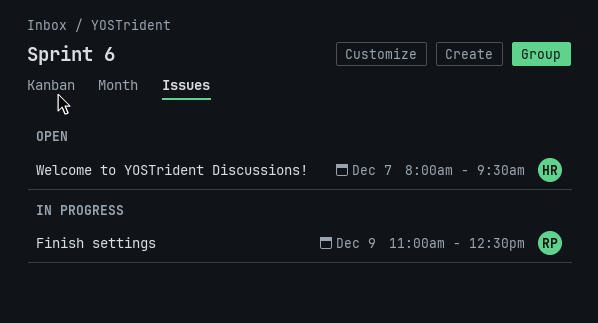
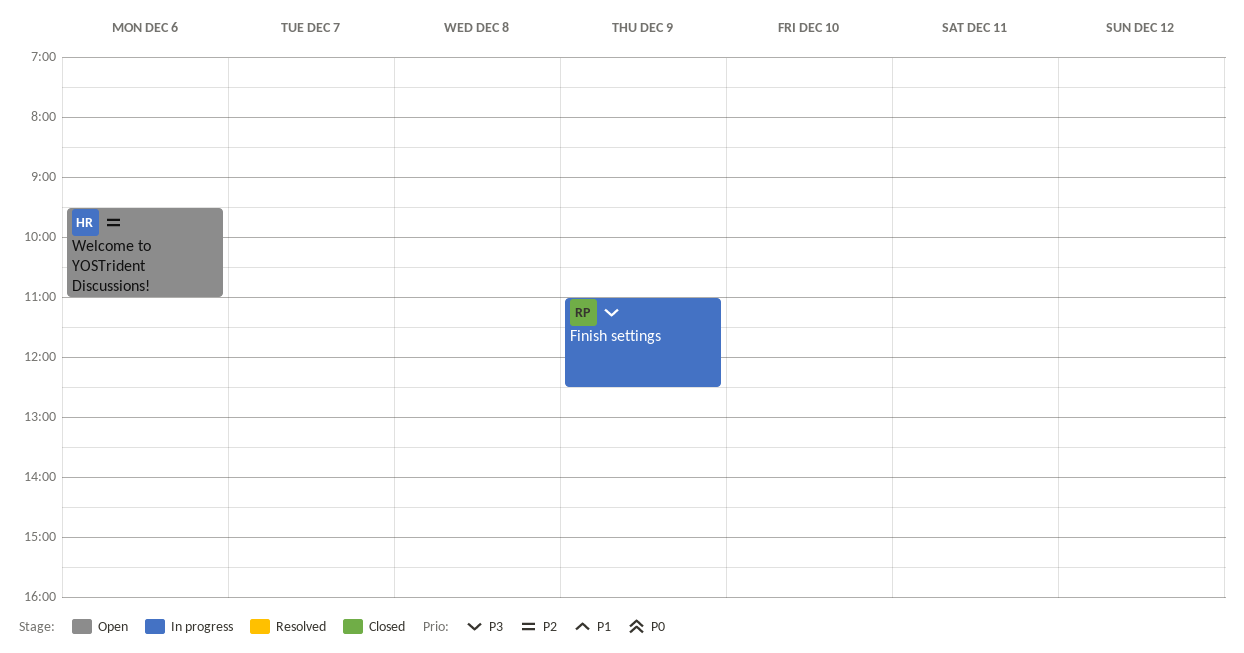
Welcome to YOSTrident Discussions!, day: Dec 7 -> Dec 6
Welcome to YOSTrident Discussions!, begins: 08:00 -> 09:30
Welcome to YOSTrident Discussions!, ends: 09:30 -> 11:00

